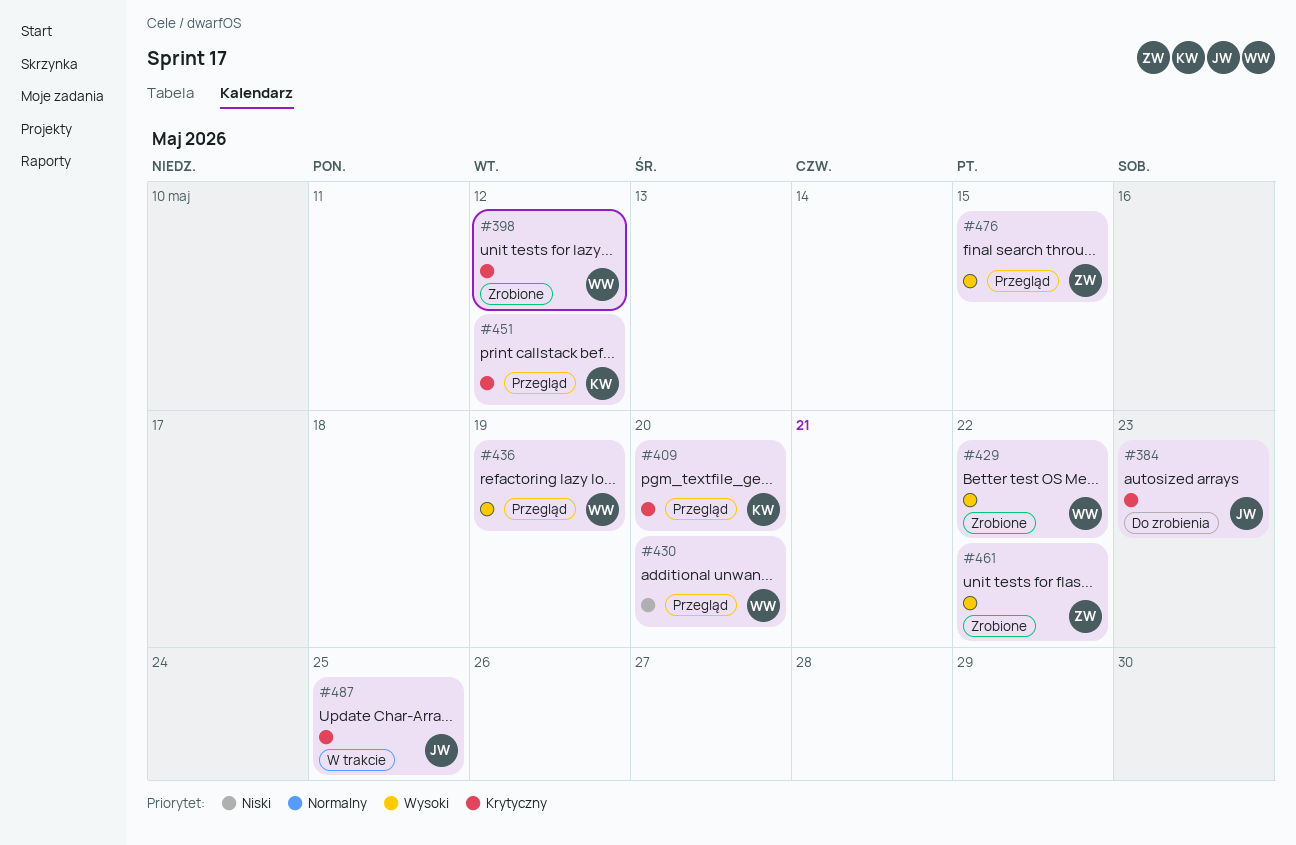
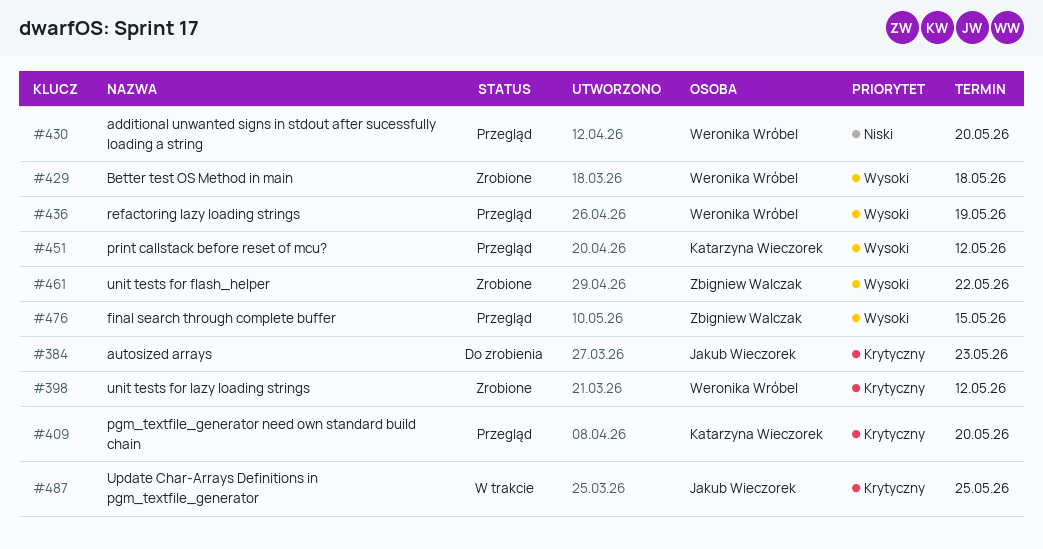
#429, due: May 22 -> May 18
#451, priority: Krytyczny -> Wysoki

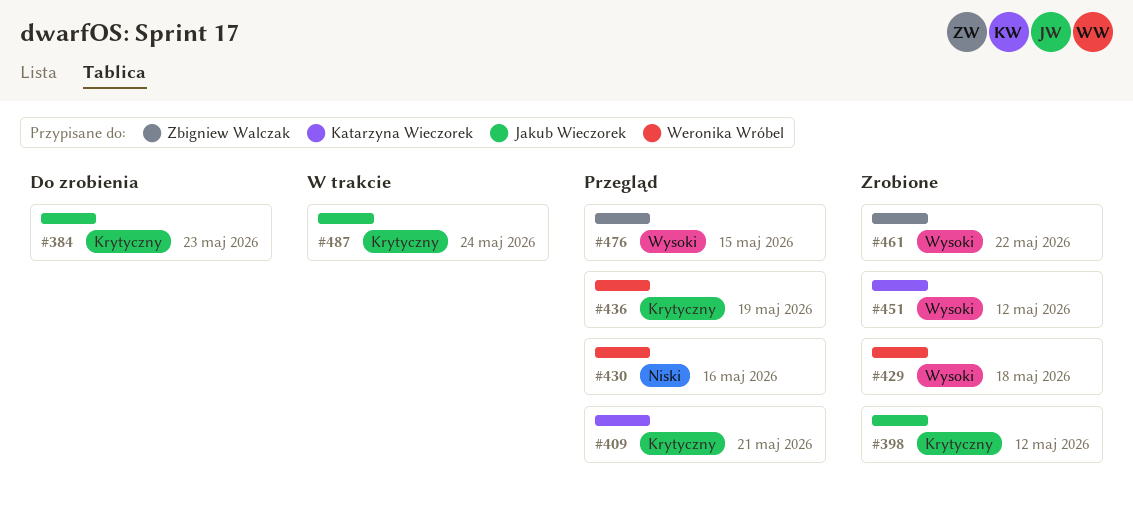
#398, owner: Weronika Wróbel -> Jakub Wieczorek
#409, due: May 20 -> May 21
#430, due: May 20 -> May 16
#436, priority: Wysoki -> Krytyczny
#451, status: Przegląd -> Zrobione
#487, due: May 25 -> May 24

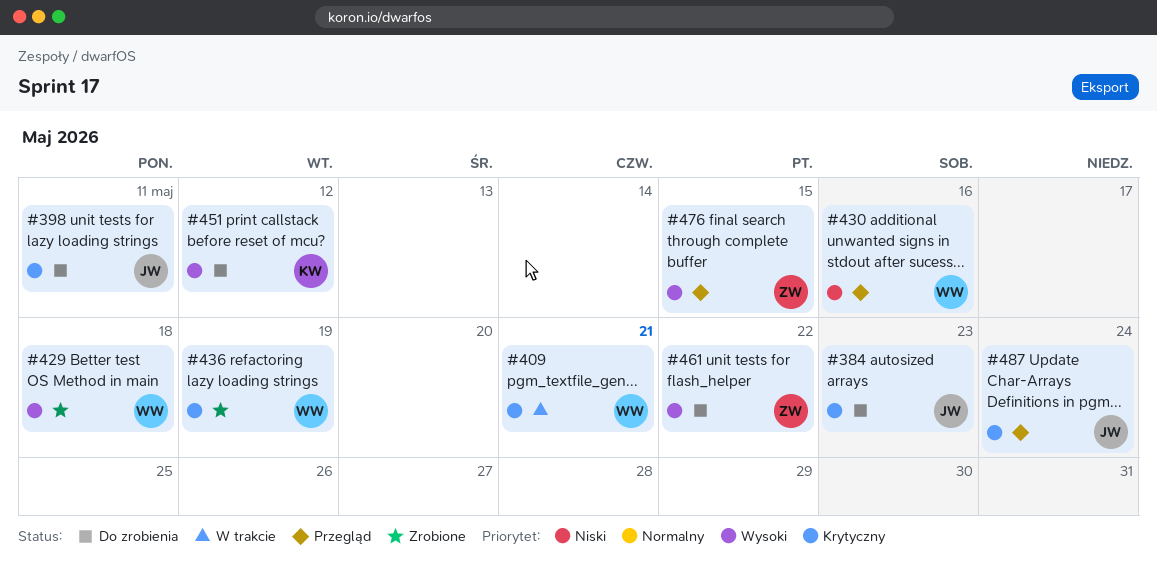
#398, status: Zrobione -> Do zrobienia
#398, due: May 12 -> May 11
#409, status: Przegląd -> W trakcie
#409, owner: Katarzyna Wieczorek -> Weronika Wróbel
#436, status: Przegląd -> Zrobione
#451, status: Zrobione -> Do zrobienia
#461, status: Zrobione -> Do zrobienia
#487, status: W trakcie -> Przegląd

